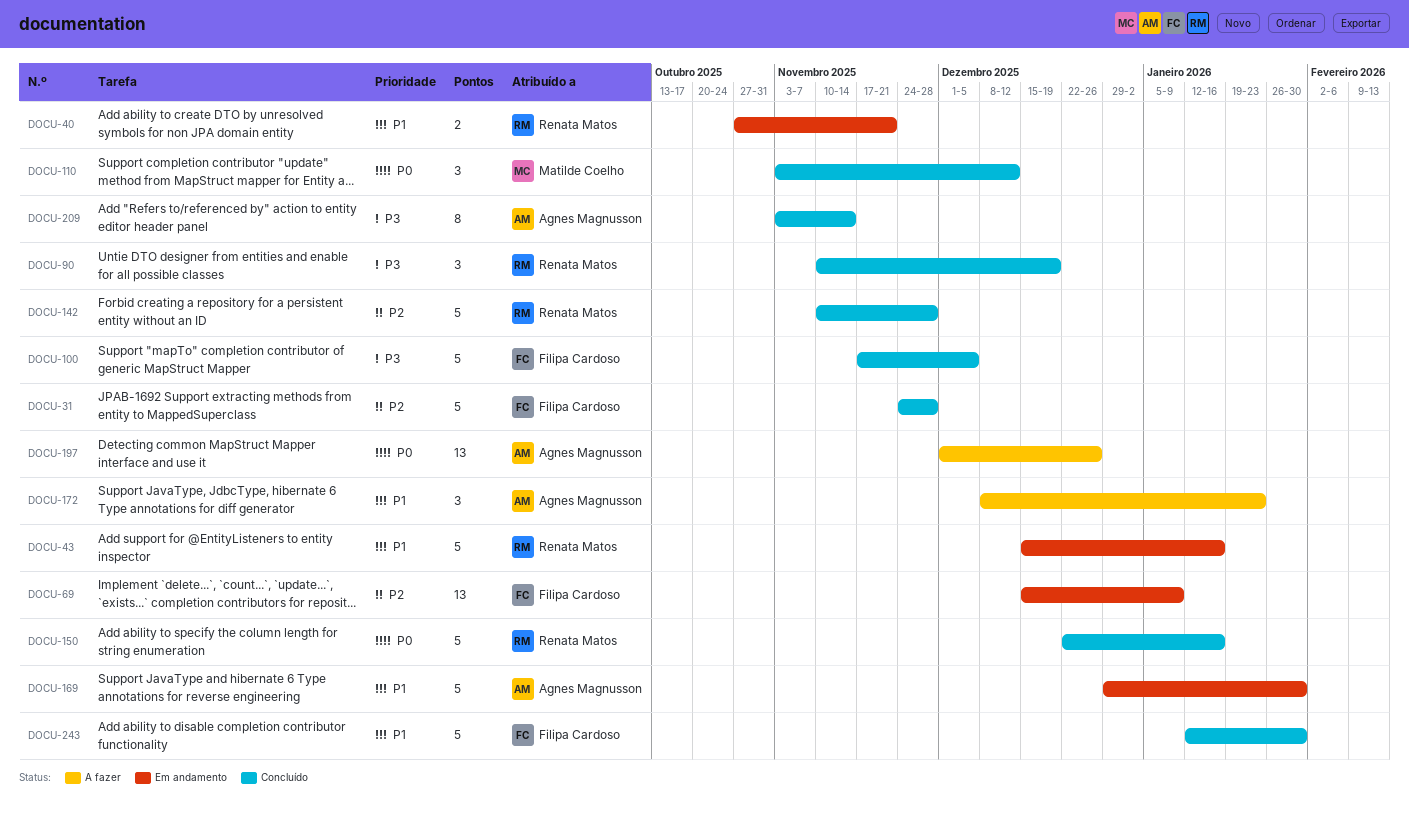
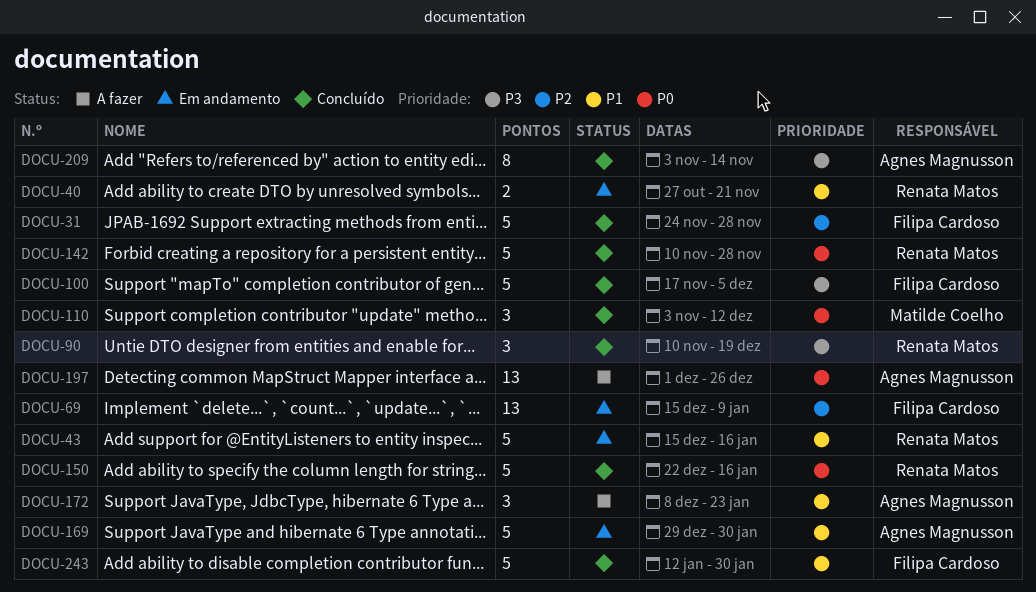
DOCU-142, priority: P2 -> P0

